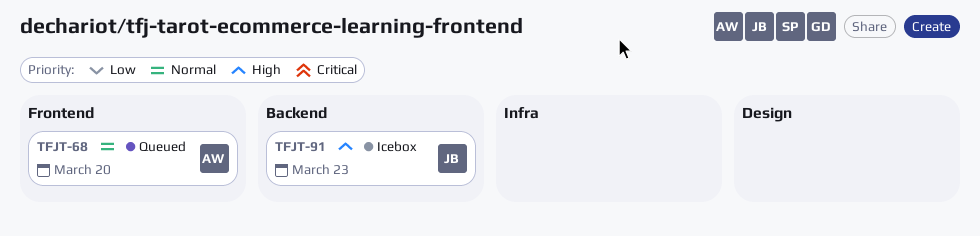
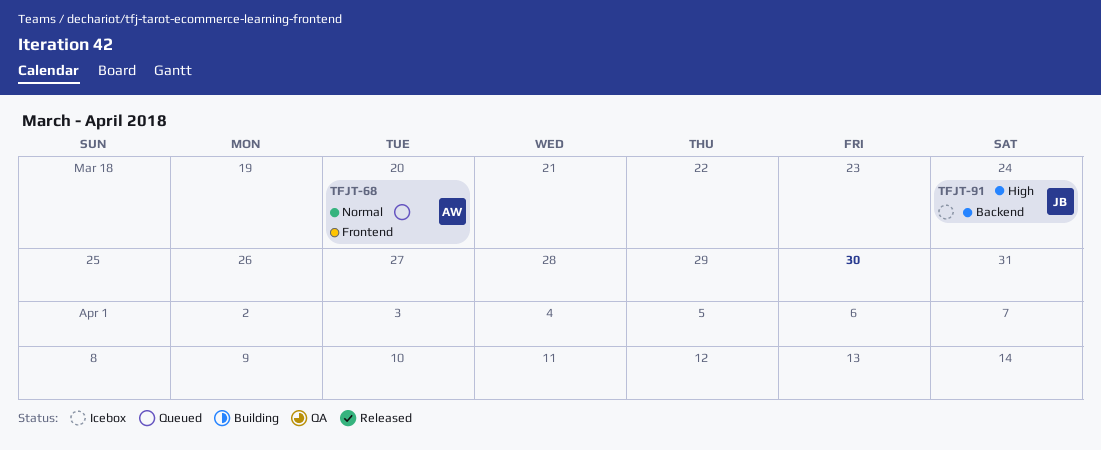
TFJT-91, due: Mar 23 -> Mar 24

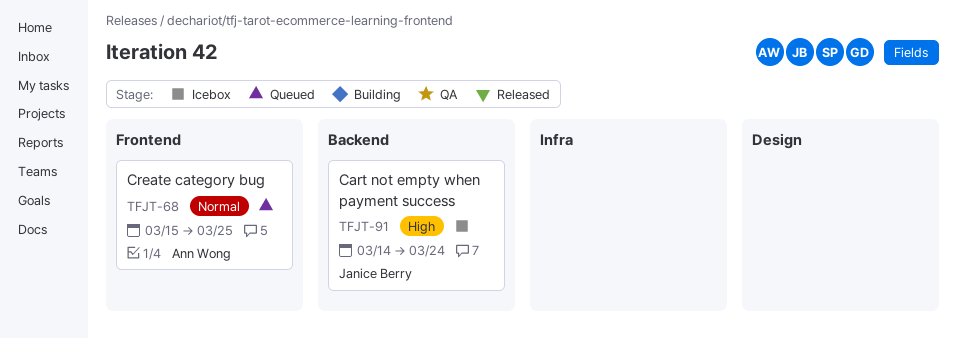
TFJT-68, due: Mar 20 -> Mar 25

